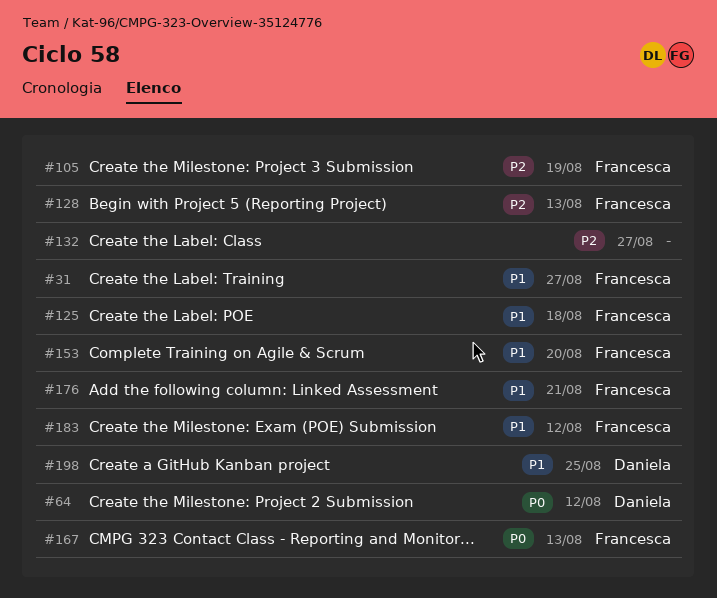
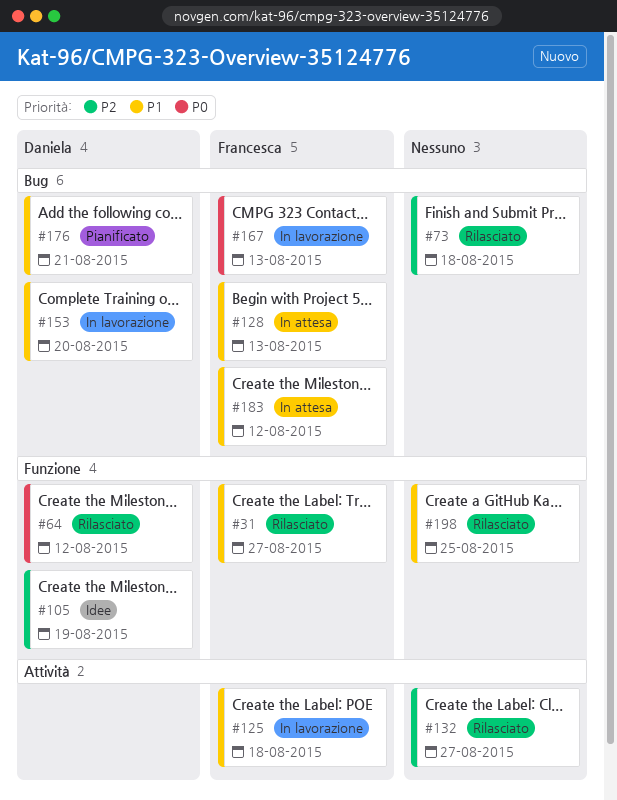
#73: none -> present
#105, owner: Francesca -> Daniela
#128, priority: P2 -> P1
#153, owner: Francesca -> Daniela
#176, owner: Francesca -> Daniela
#198, owner: Daniela -> none

